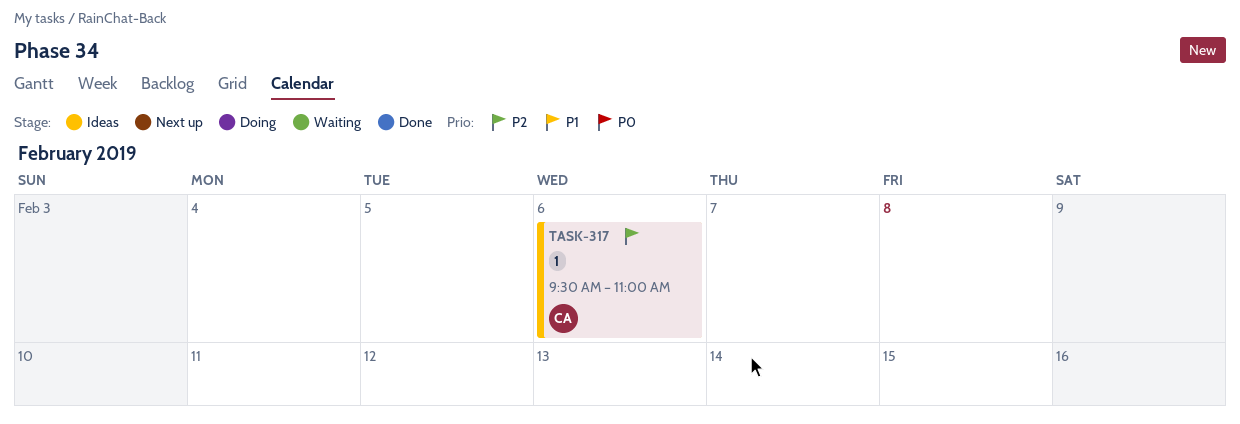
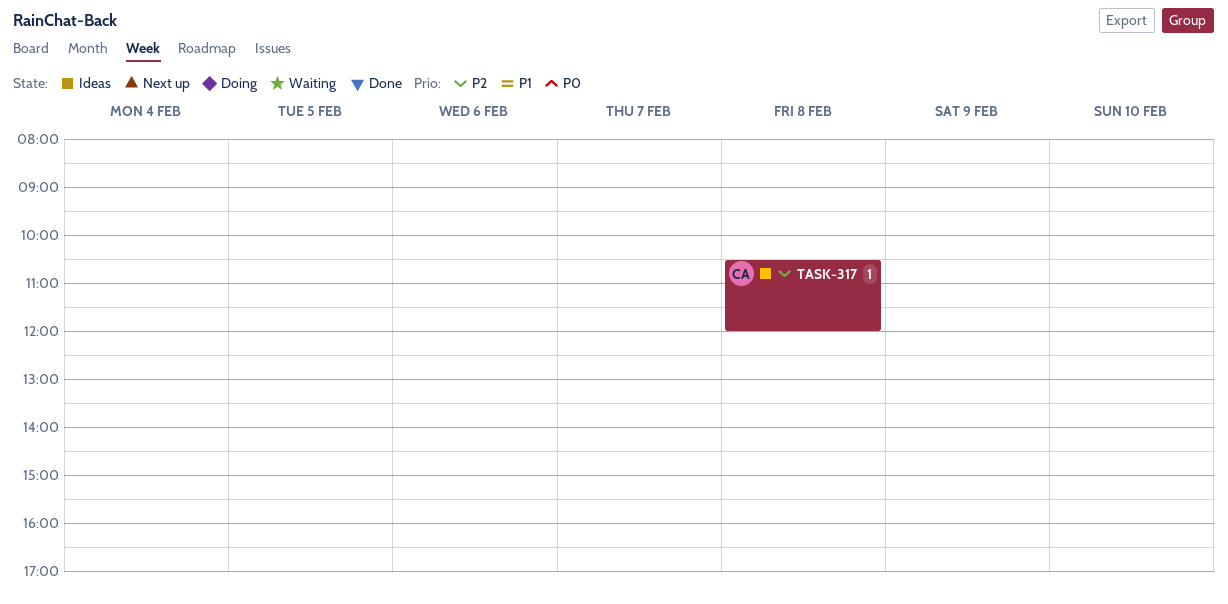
TASK-317, day: Feb 6 -> Feb 8
TASK-317, begins: 09:30 -> 10:30
TASK-317, ends: 11:00 -> 12:00

